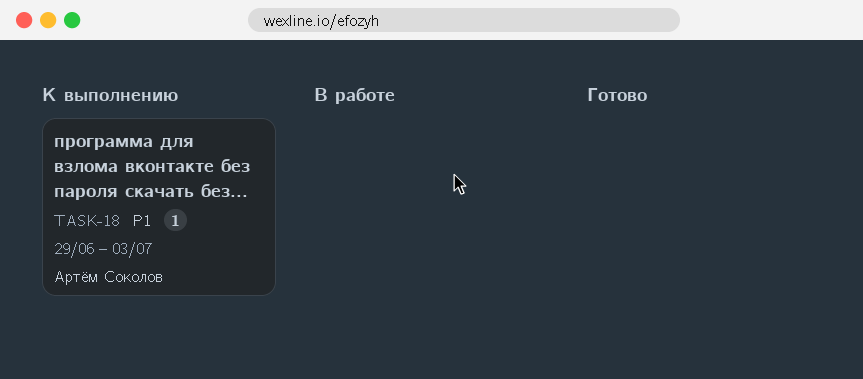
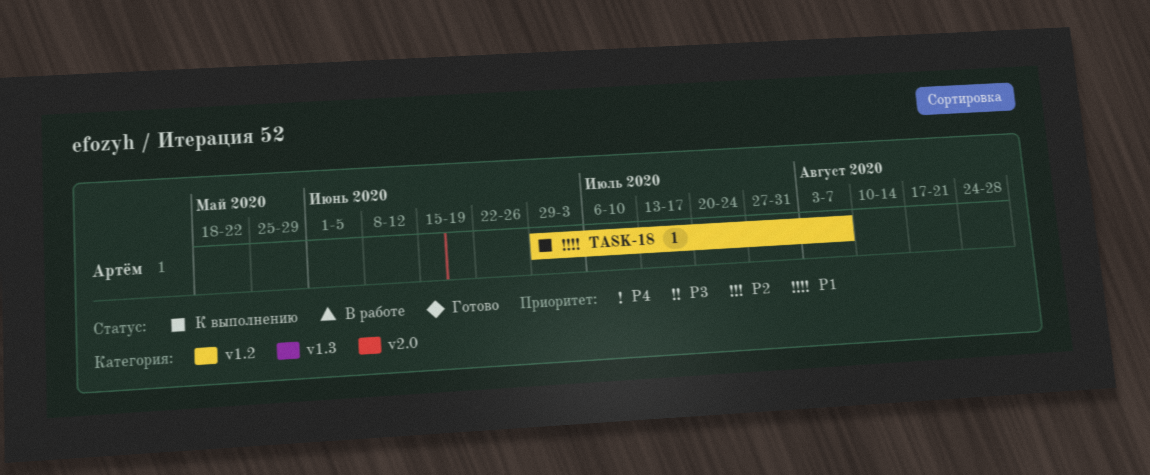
TASK-18, due: Jul 3 -> Aug 7

